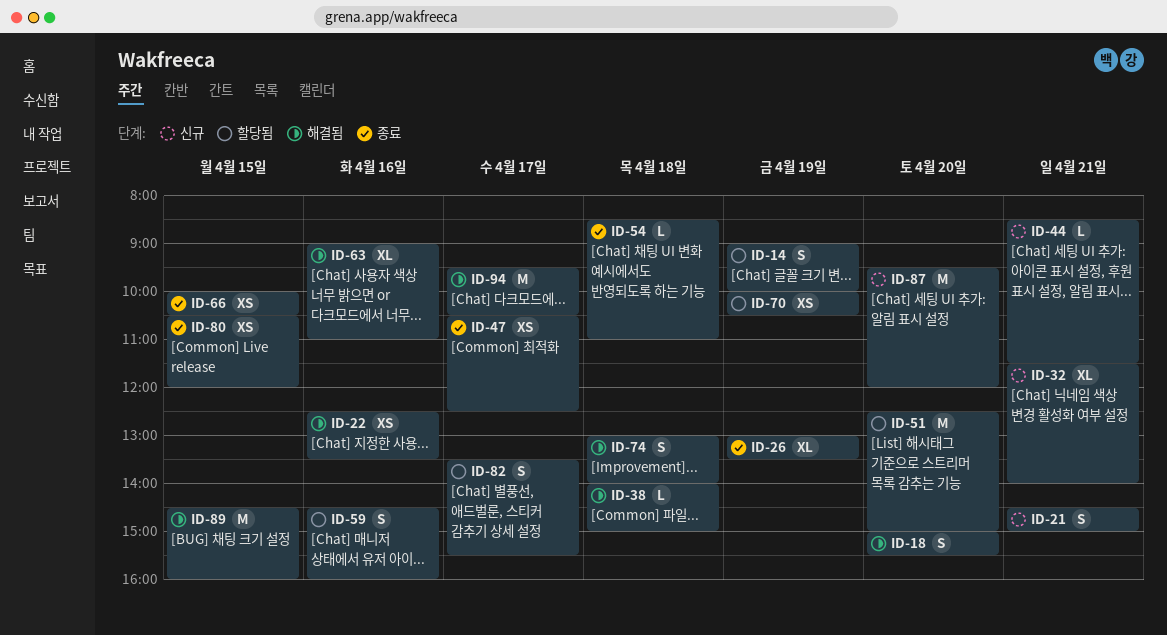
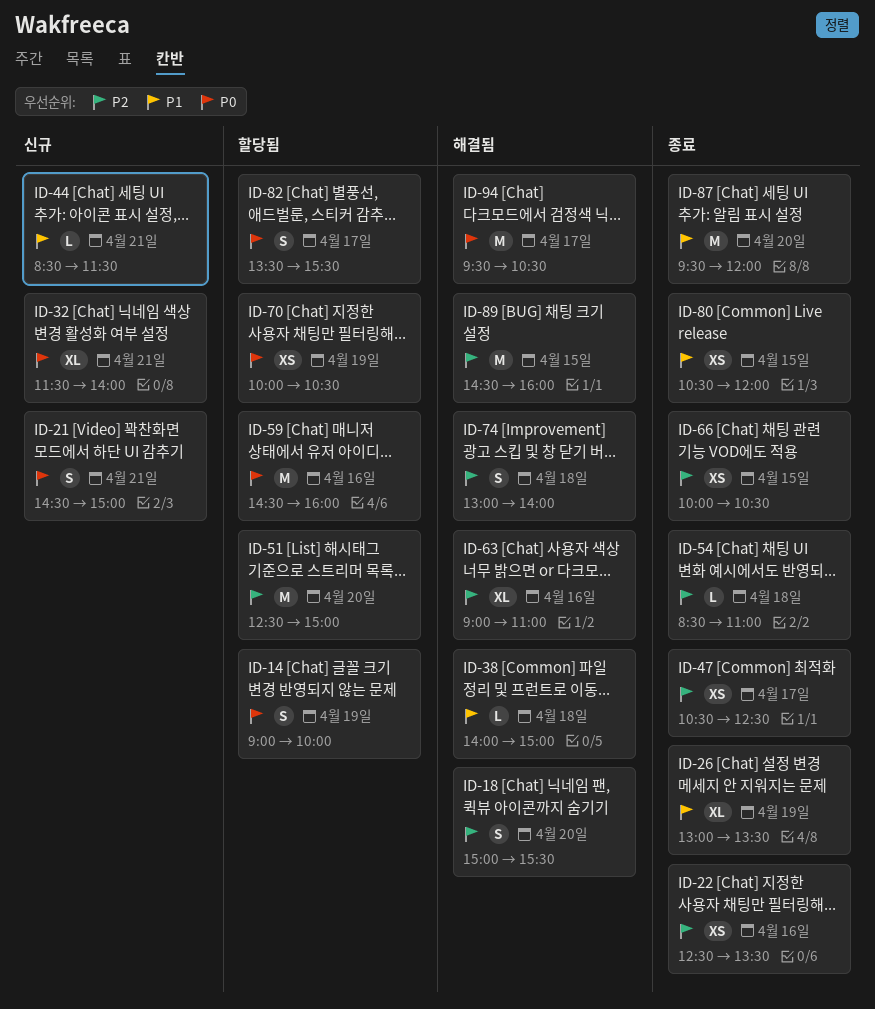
ID-22, status: 해결됨 -> 종료
ID-59, estimate: S -> M
ID-87, status: 신규 -> 종료

